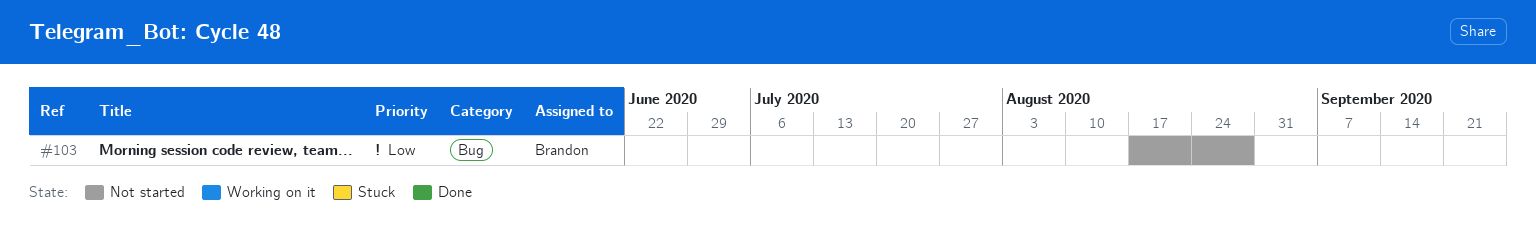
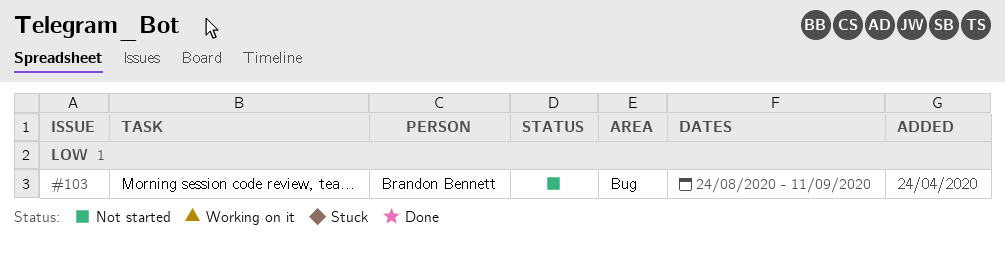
#103, start: Aug 17 -> Aug 24
#103, due: Aug 28 -> Sep 11

